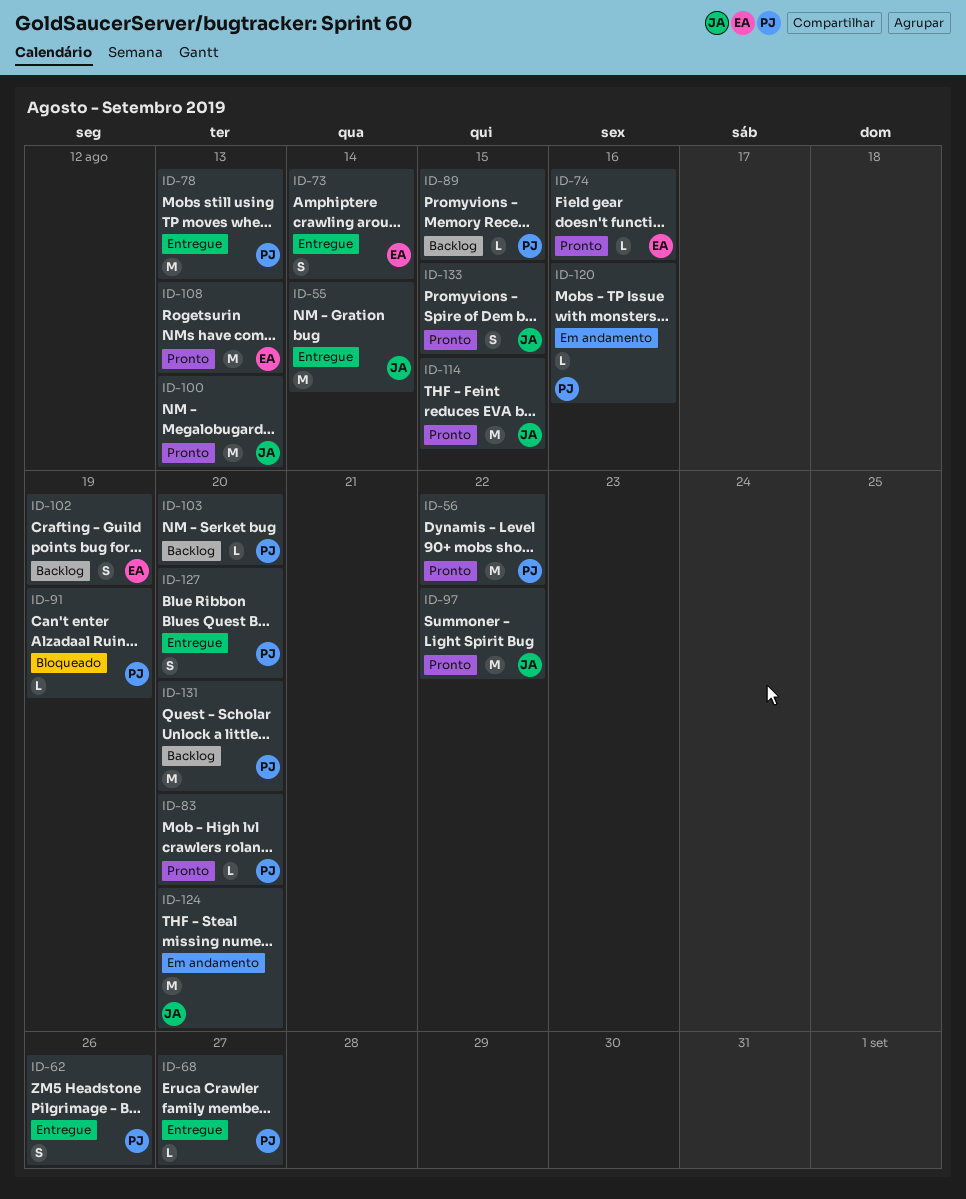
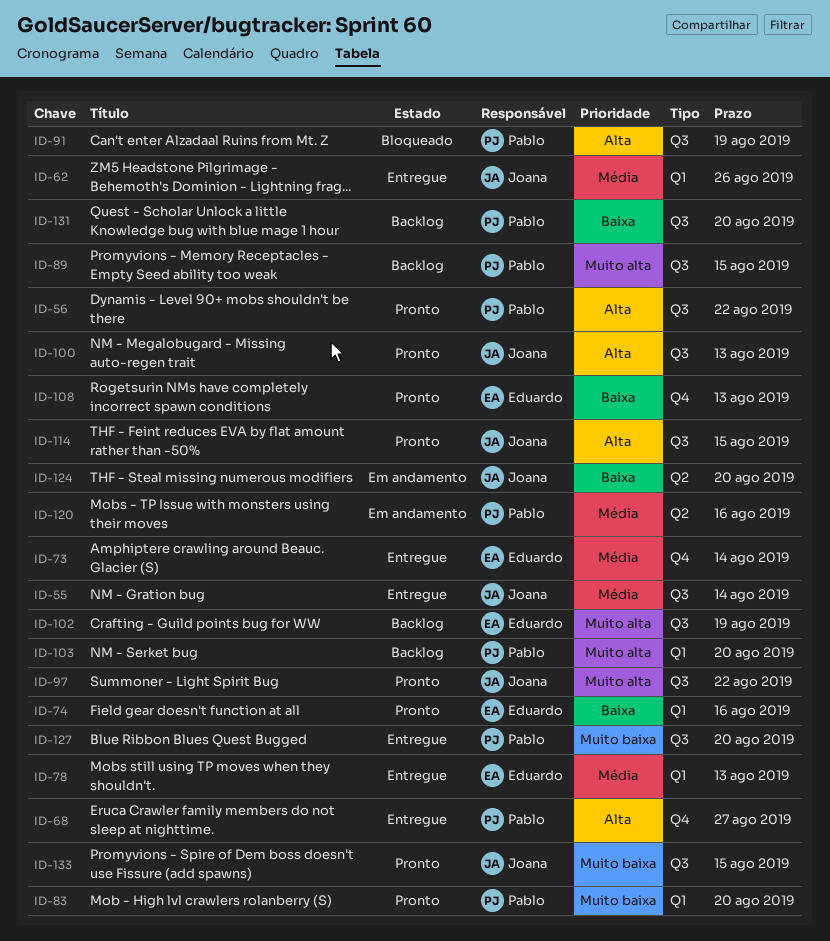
ID-62, owner: Pablo -> Joana
ID-78, owner: Pablo -> Eduardo

